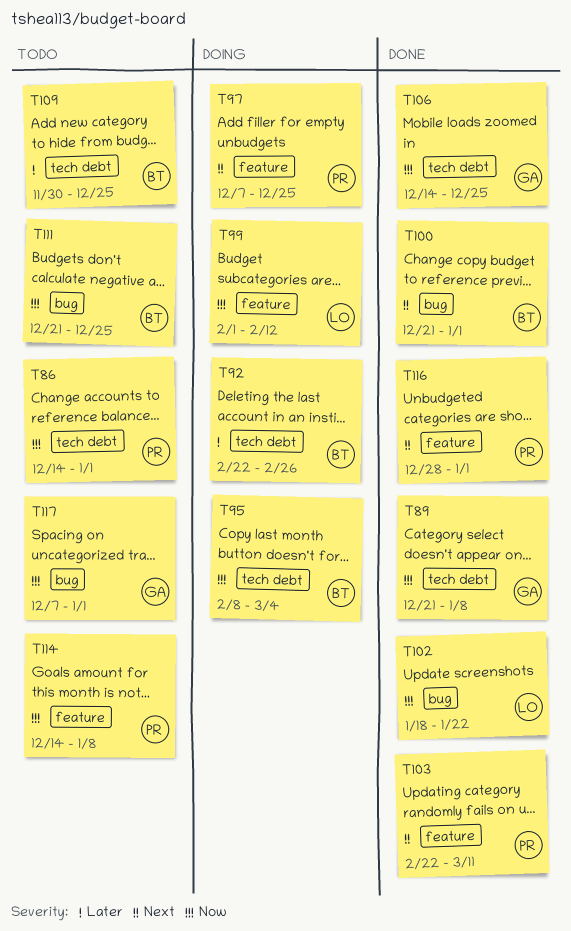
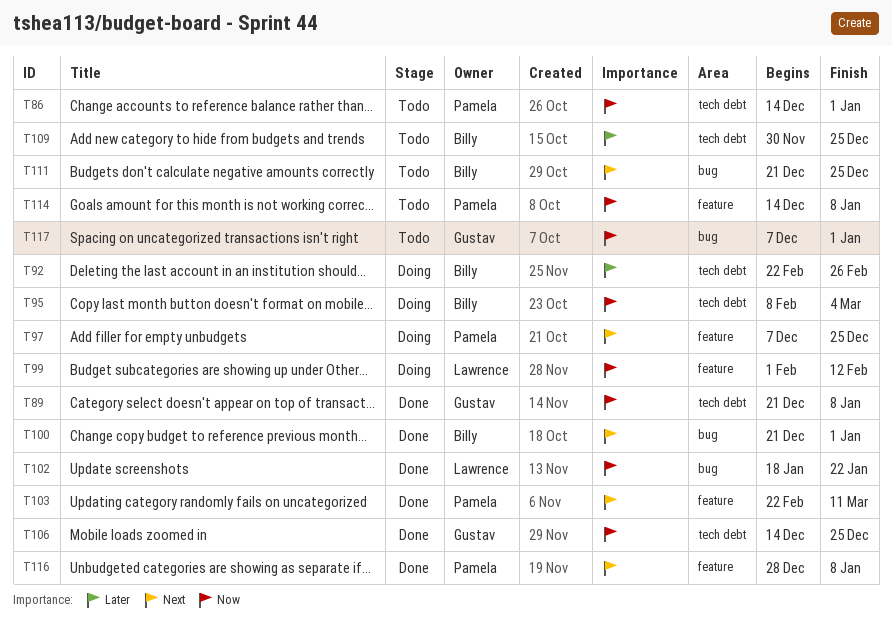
T111, priority: Now -> Next
T116, due: Jan 1 -> Jan 8

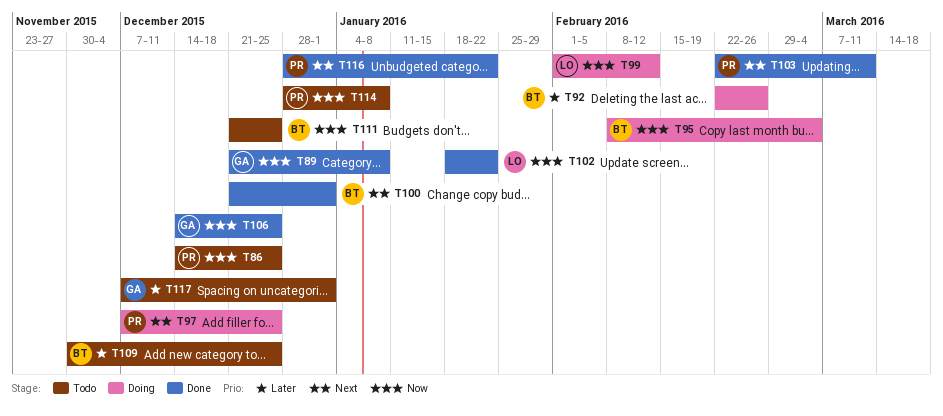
T86, due: Jan 1 -> Dec 25
T111, priority: Next -> Now
T114, start: Dec 14 -> Dec 28
T116, due: Jan 8 -> Jan 22
T117, priority: Now -> Later

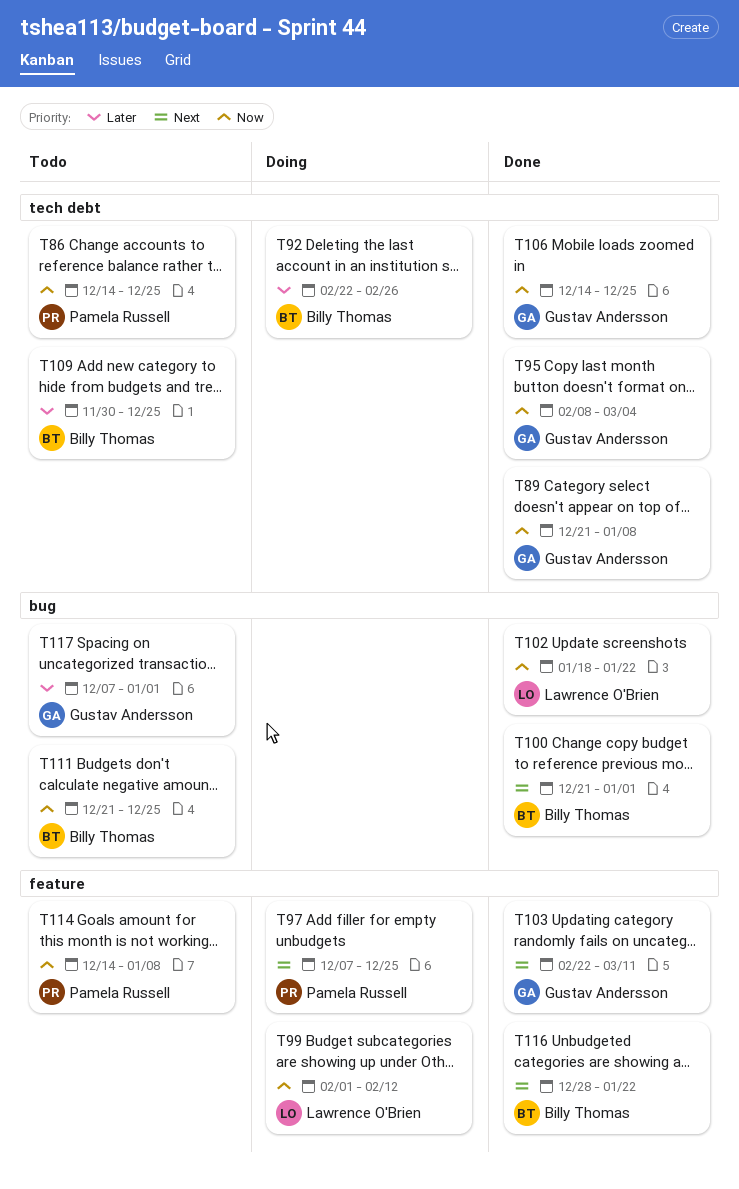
T95, status: Doing -> Done
T95, owner: Billy Thomas -> Gustav Andersson
T103, owner: Pamela Russell -> Gustav Andersson
T114, start: Dec 28 -> Dec 14
T116, owner: Pamela Russell -> Billy Thomas

